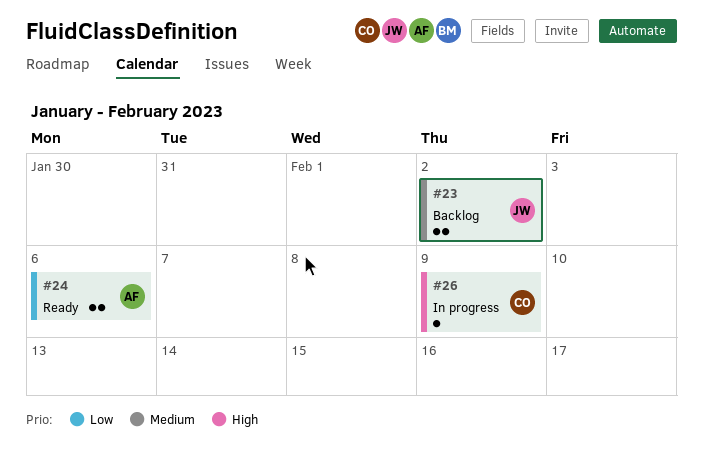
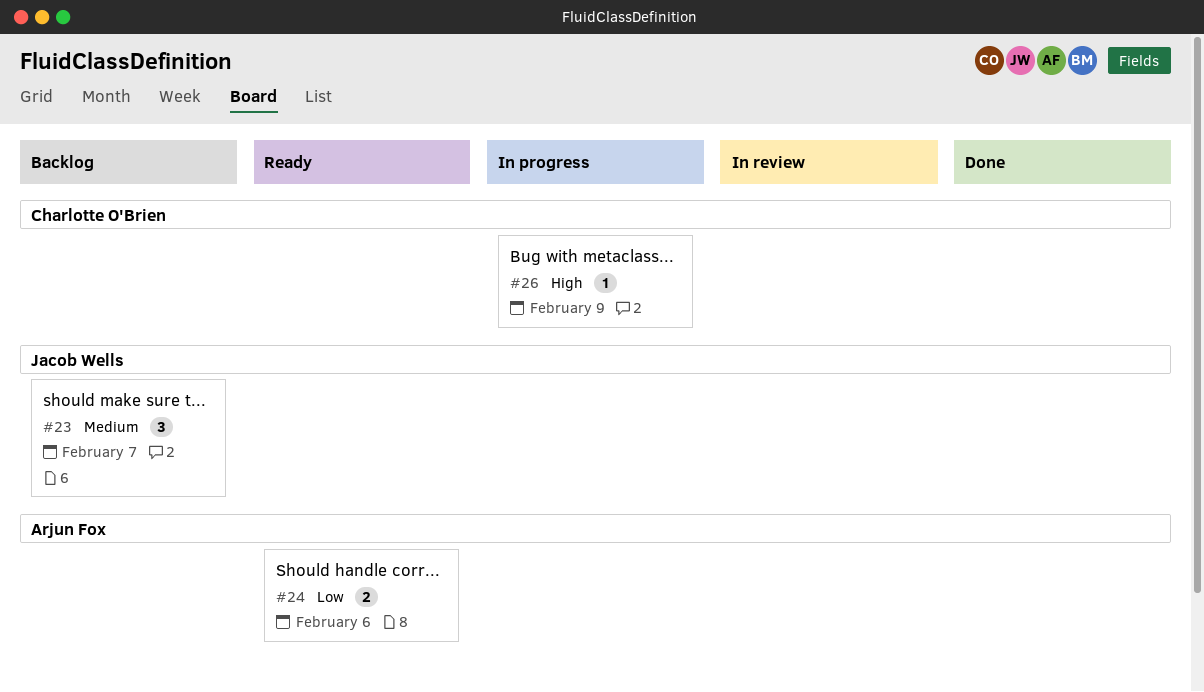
#23, estimate: 2 -> 3
#23, due: Feb 2 -> Feb 7

